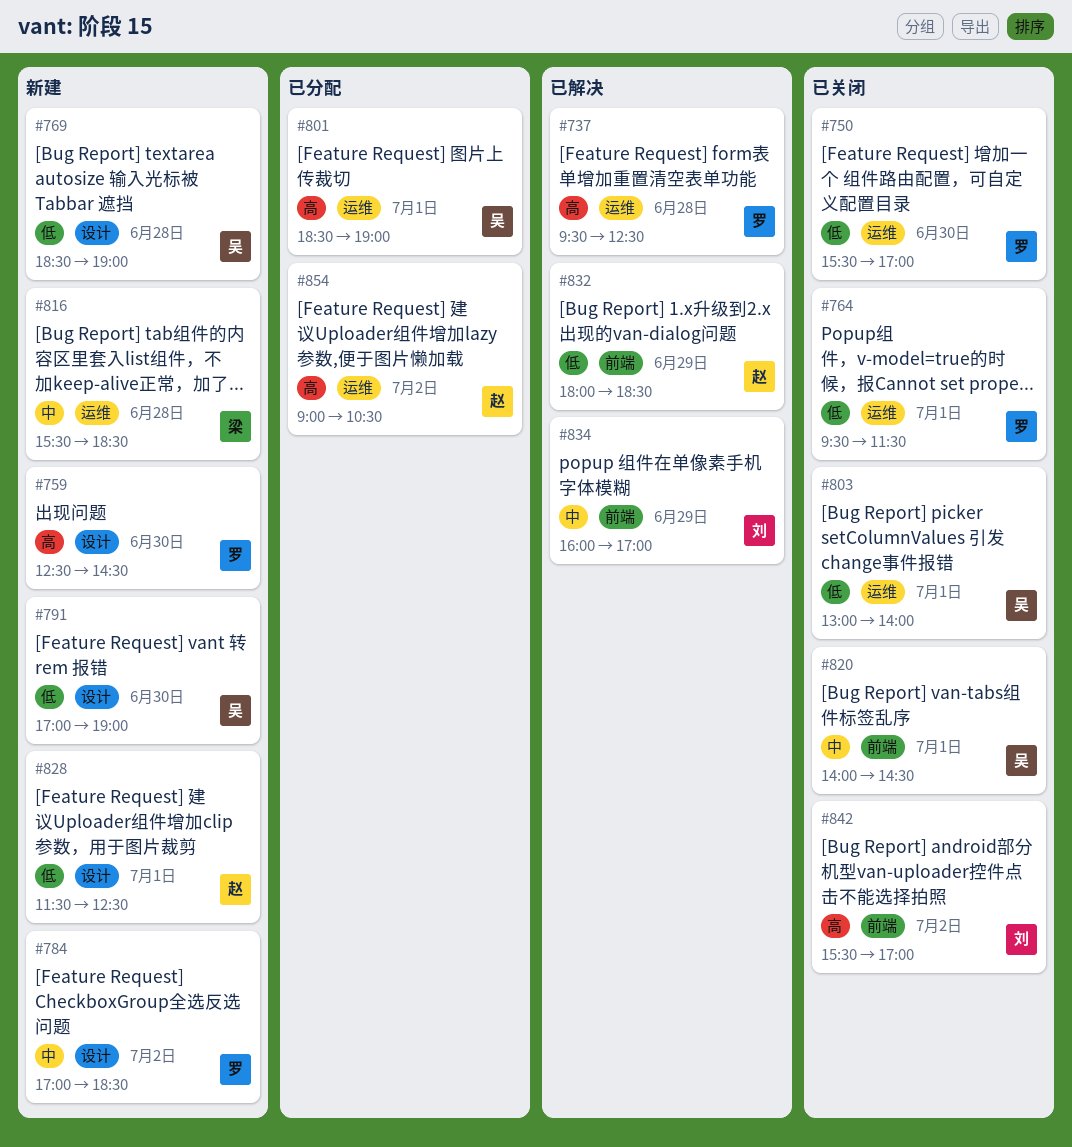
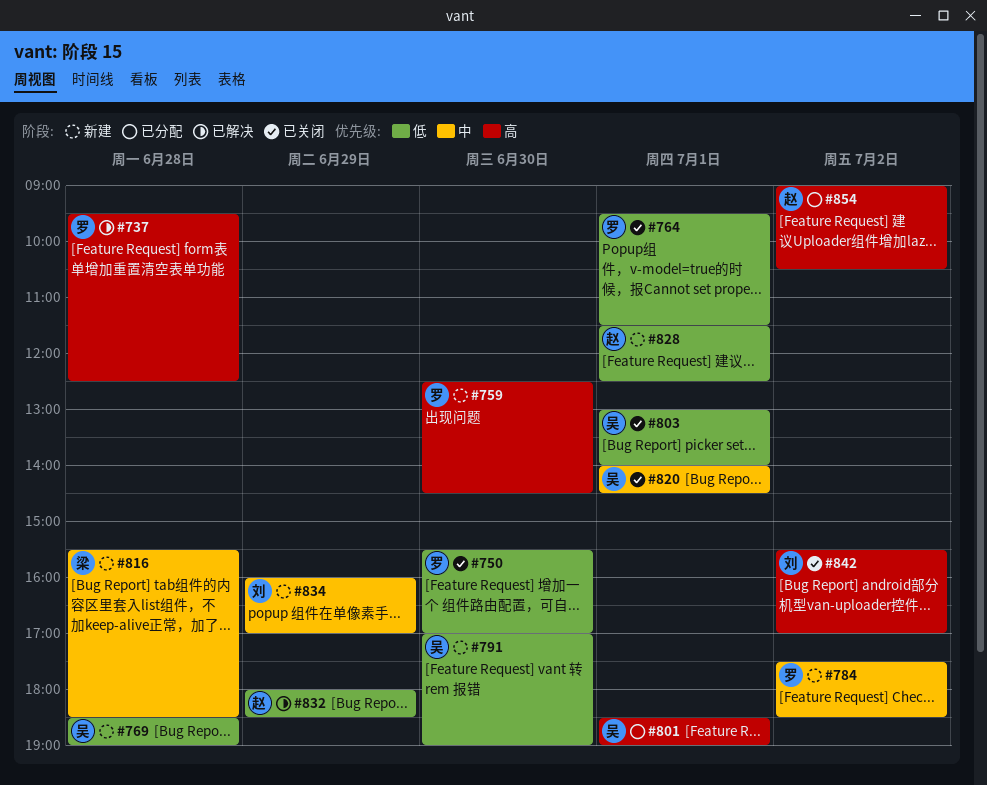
#784, begins: 17:00 -> 17:30
#834, status: 已解决 -> 新建

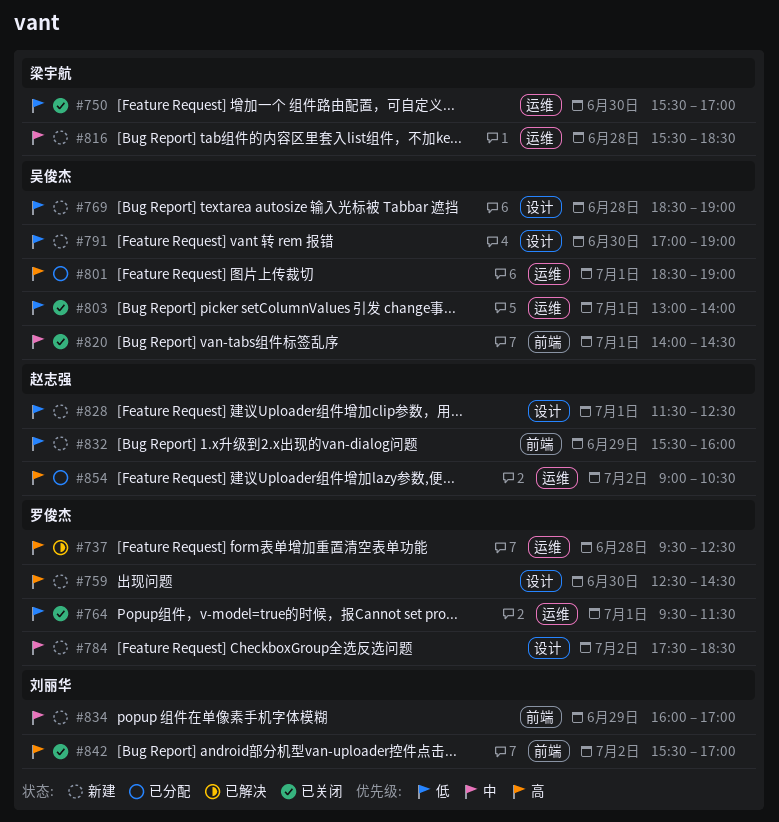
#750, owner: 罗俊杰 -> 梁宇航
#832, status: 已解决 -> 新建
#832, begins: 18:00 -> 15:30
#832, ends: 18:30 -> 16:00

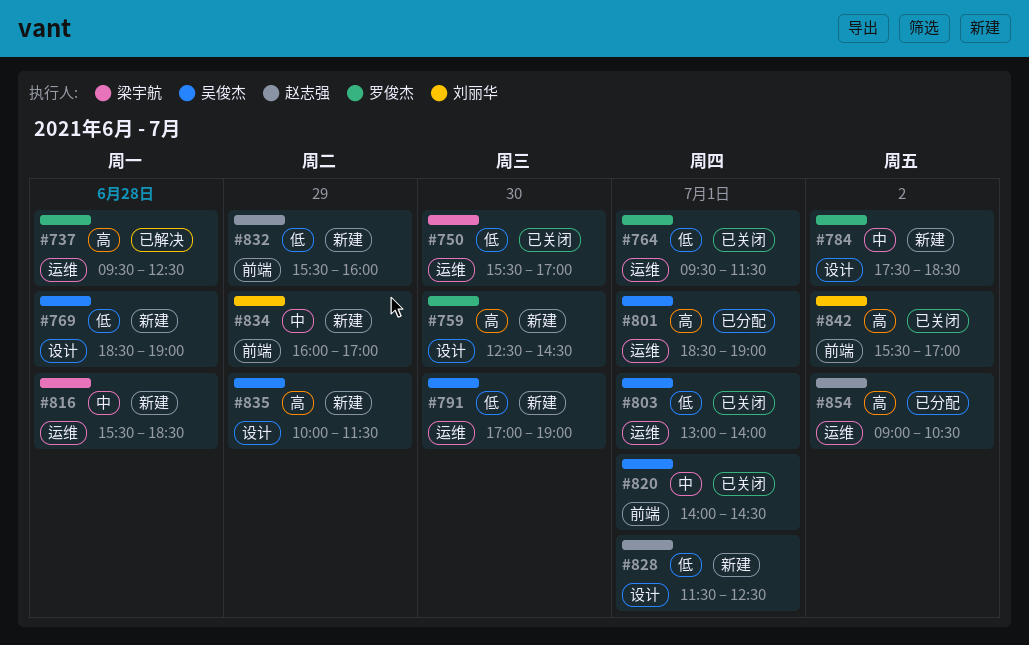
#791, label: 设计 -> 运维
#835: none -> present

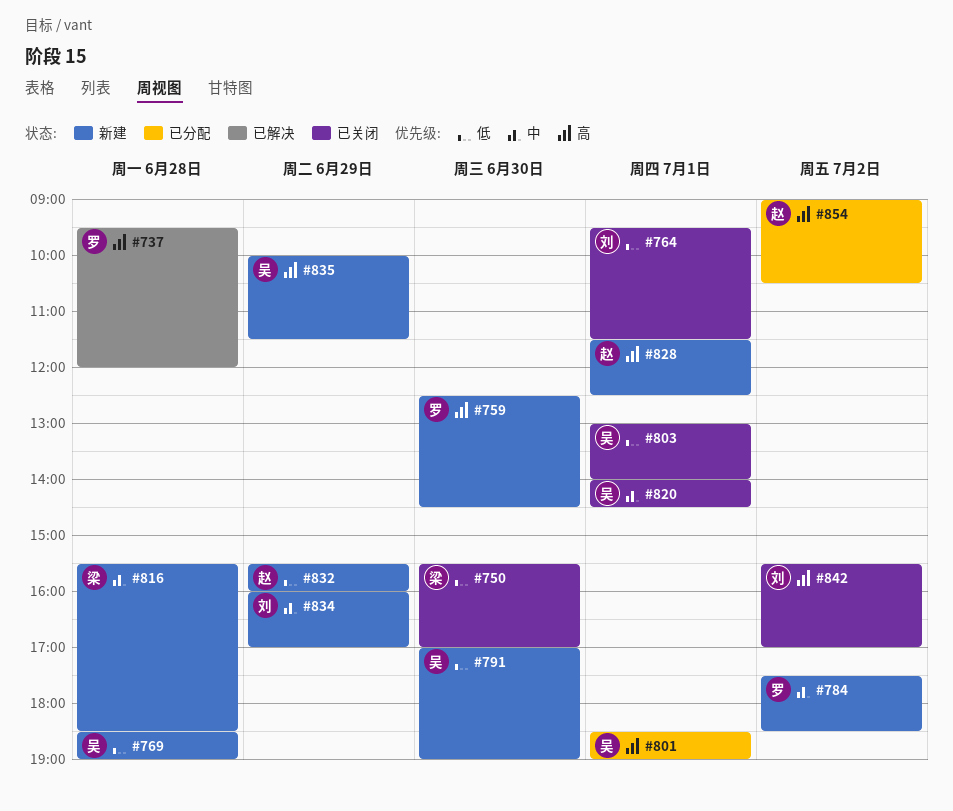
#737, ends: 12:30 -> 12:00
#764, owner: 罗俊杰 -> 刘丽华
#828, priority: 低 -> 高

